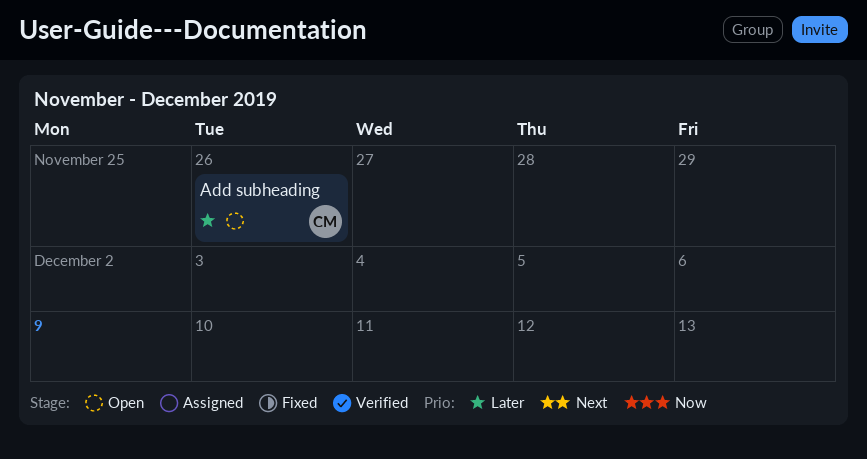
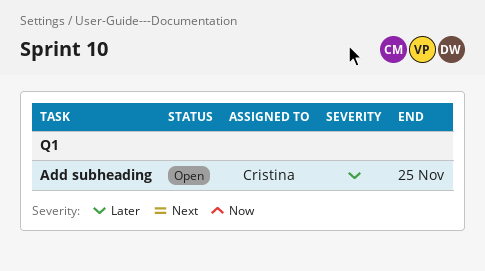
Add subheading, due: Nov 26 -> Nov 25

